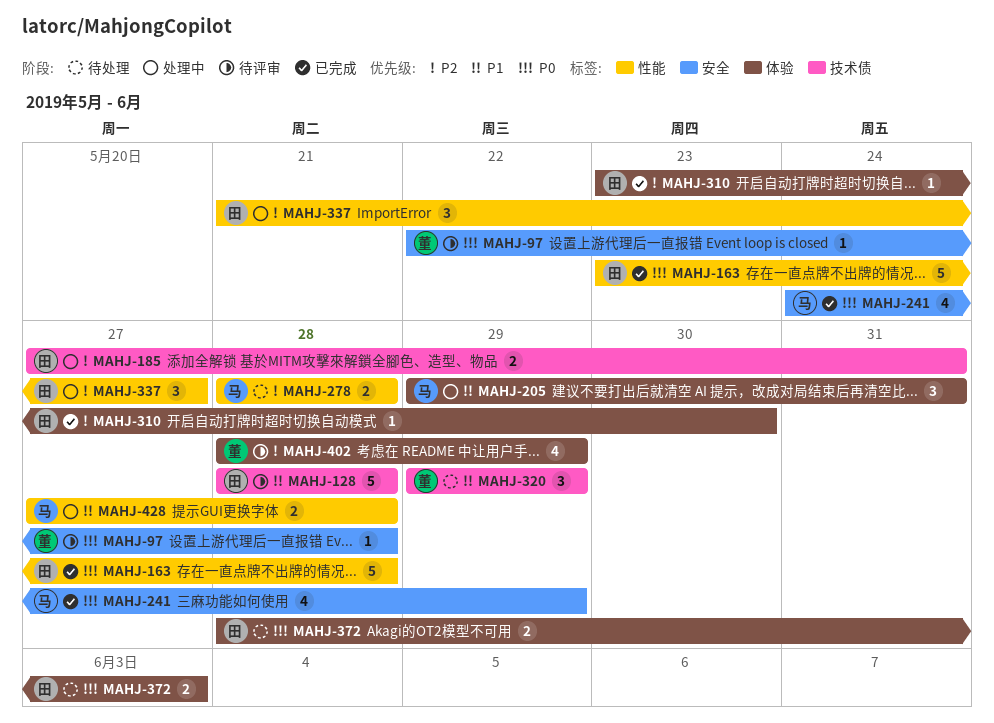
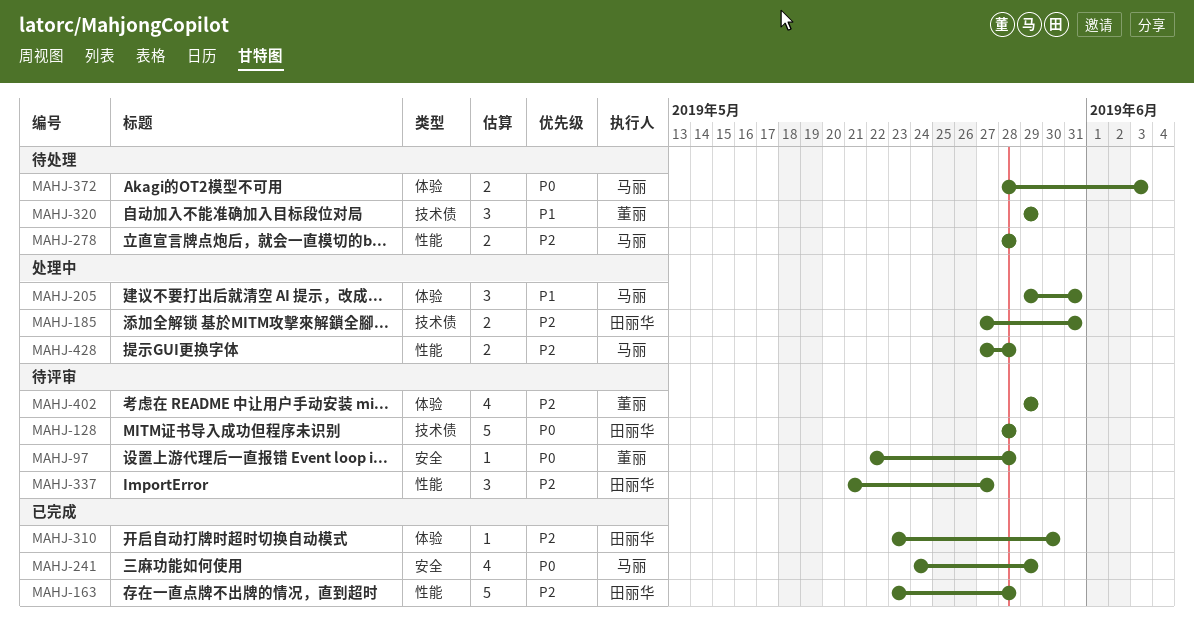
MAHJ-128, priority: P1 -> P0
MAHJ-163, priority: P0 -> P2
MAHJ-337, status: 处理中 -> 待评审
MAHJ-372, owner: 田丽华 -> 马丽
MAHJ-402, start: May 28 -> May 29
MAHJ-428, priority: P1 -> P2

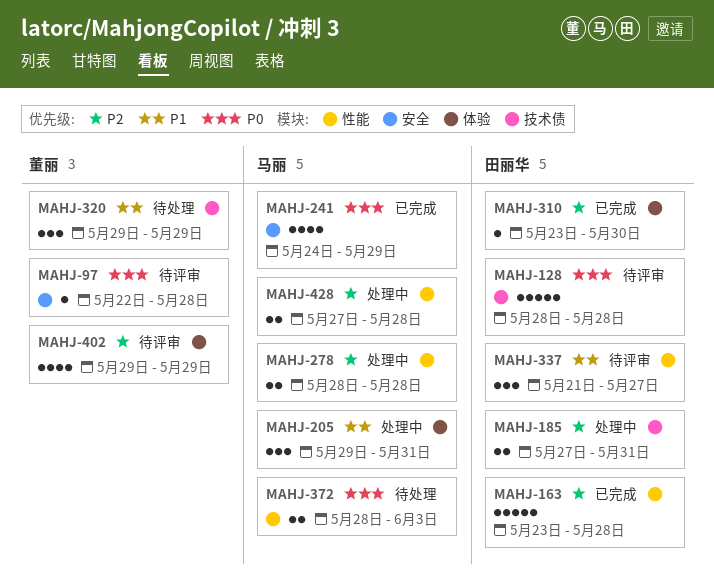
MAHJ-278, status: 待处理 -> 处理中
MAHJ-337, priority: P2 -> P1
MAHJ-372, label: 体验 -> 性能

